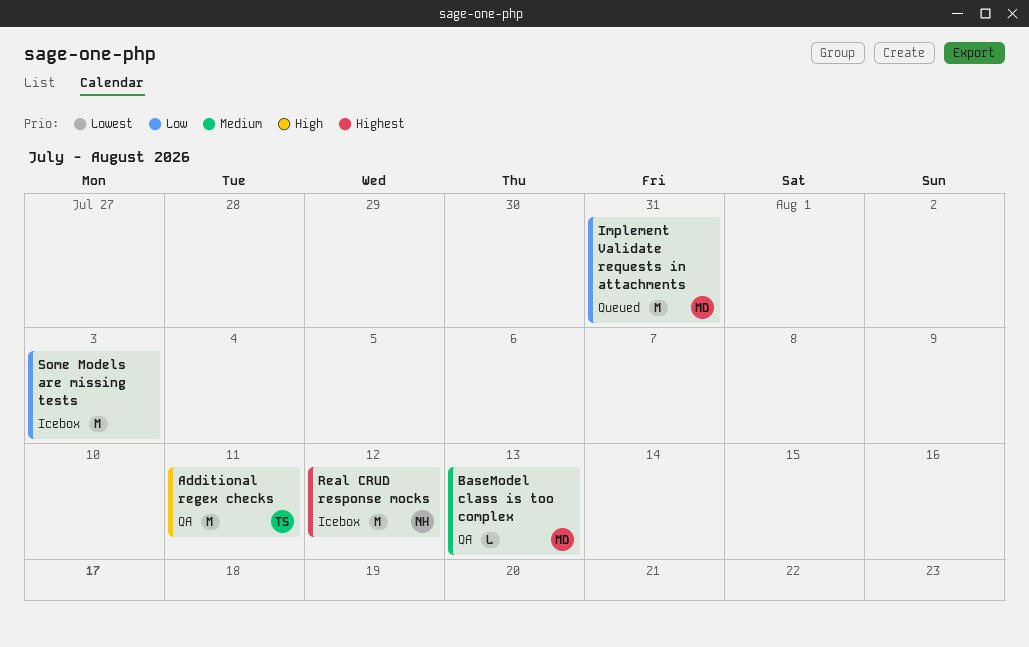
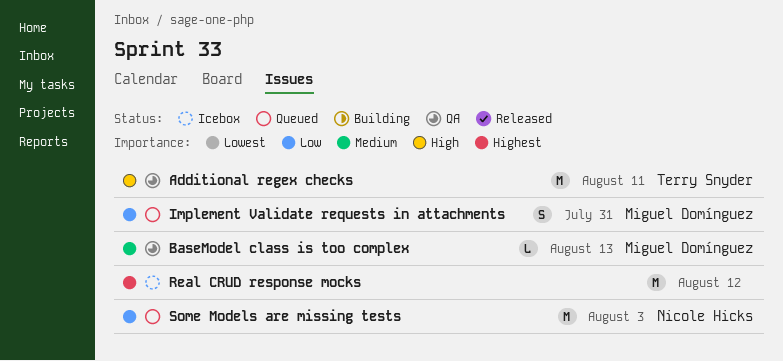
Implement Validate requests in attachments, estimate: M -> S
Real CRUD response mocks, owner: Nicole Hicks -> none
Some Models are missing tests, status: Icebox -> Queued
Some Models are missing tests, owner: none -> Nicole Hicks

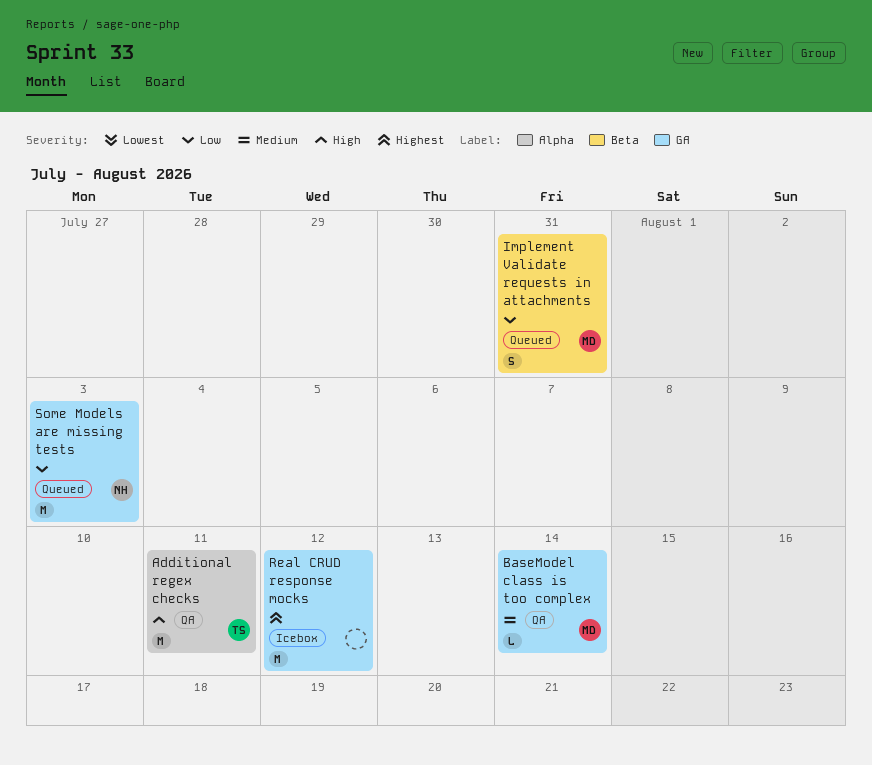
BaseModel class is too complex, due: Aug 13 -> Aug 14

